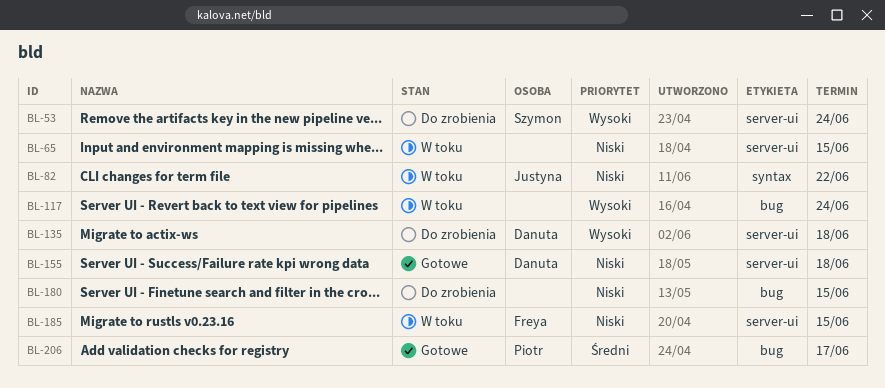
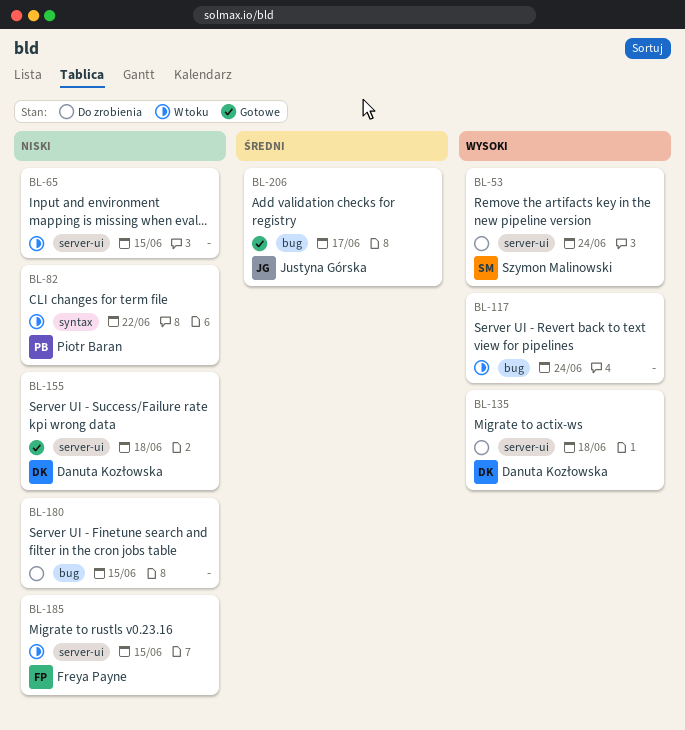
BL-82, owner: Justyna Górska -> Piotr Baran
BL-206, owner: Piotr Baran -> Justyna Górska

